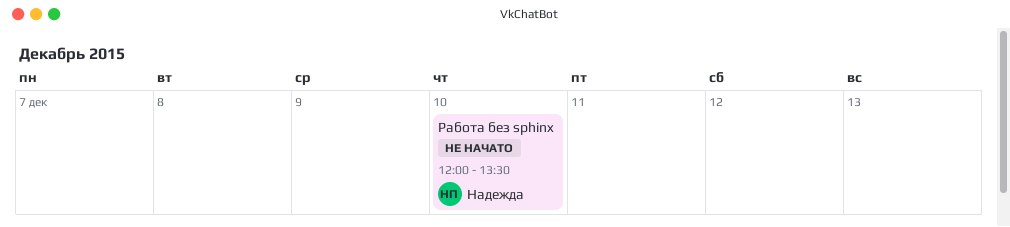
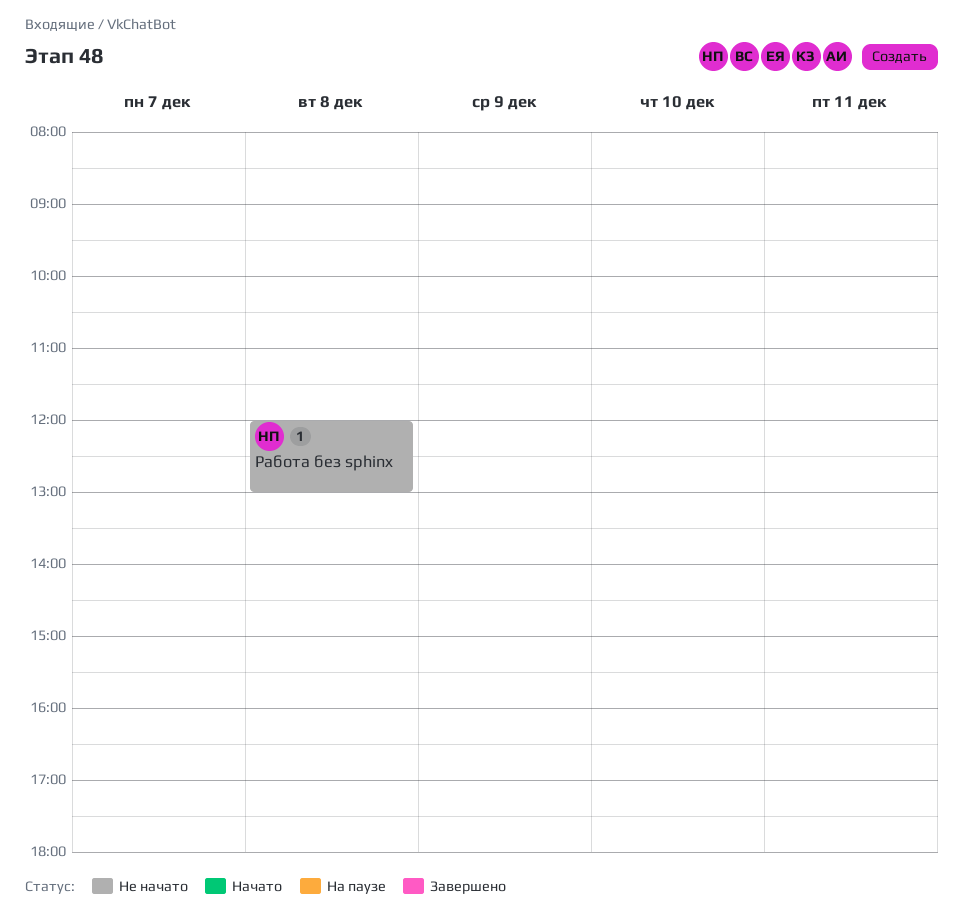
Работа без sphinx, day: Dec 10 -> Dec 8
Работа без sphinx, ends: 13:30 -> 13:00

